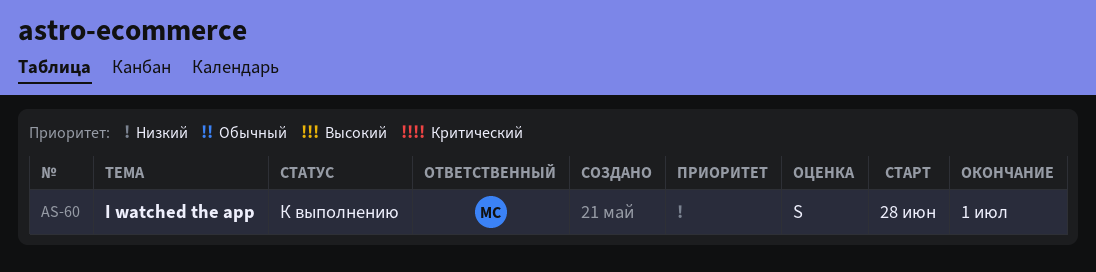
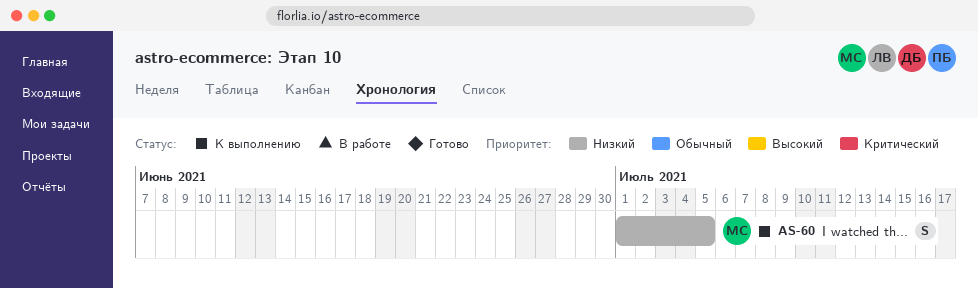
AS-60, start: Jun 28 -> Jul 1
AS-60, due: Jul 1 -> Jul 5

